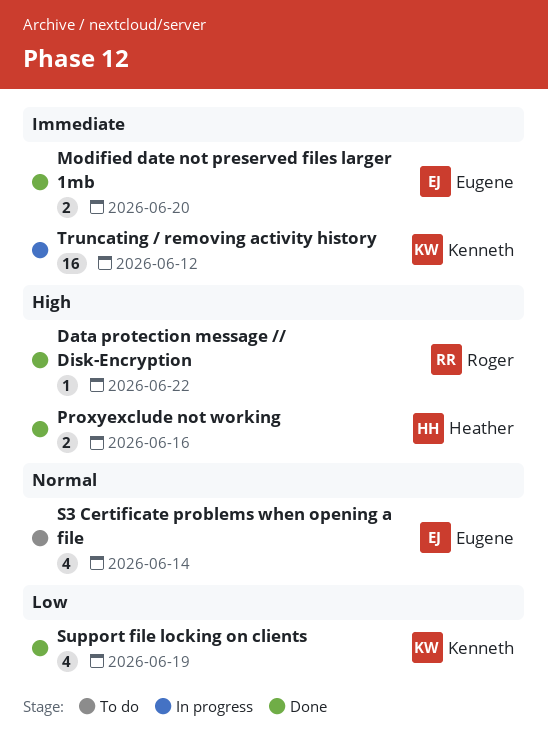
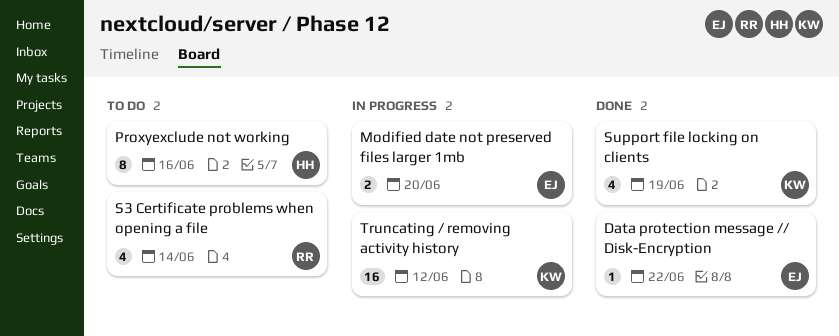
Data protection message // Disk-Encryption, owner: Roger -> Eugene
Modified date not preserved files larger 1mb, status: Done -> In progress
Proxyexclude not working, status: Done -> To do
Proxyexclude not working, estimate: 2 -> 8
S3 Certificate problems when opening a file, owner: Eugene -> Roger

